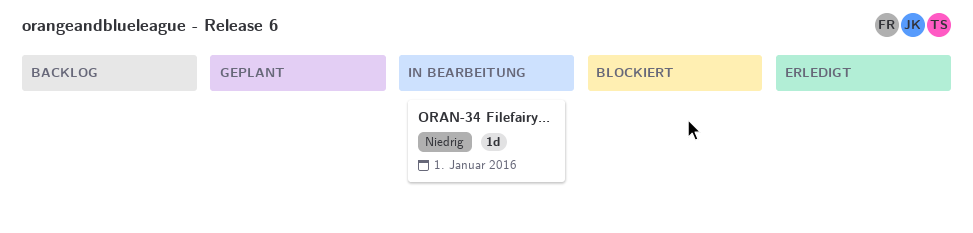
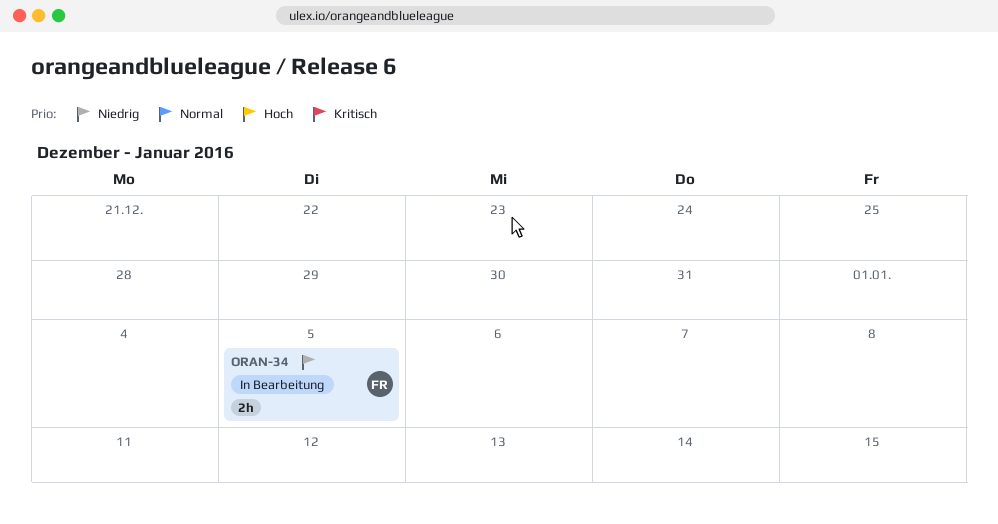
ORAN-34, estimate: 1d -> 2h
ORAN-34, due: Jan 1 -> Jan 5

